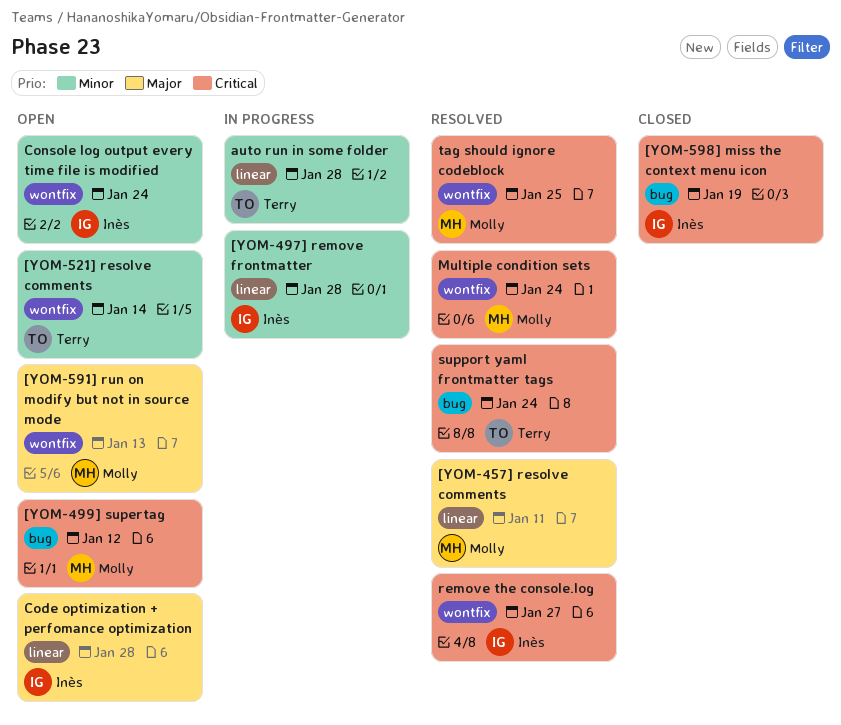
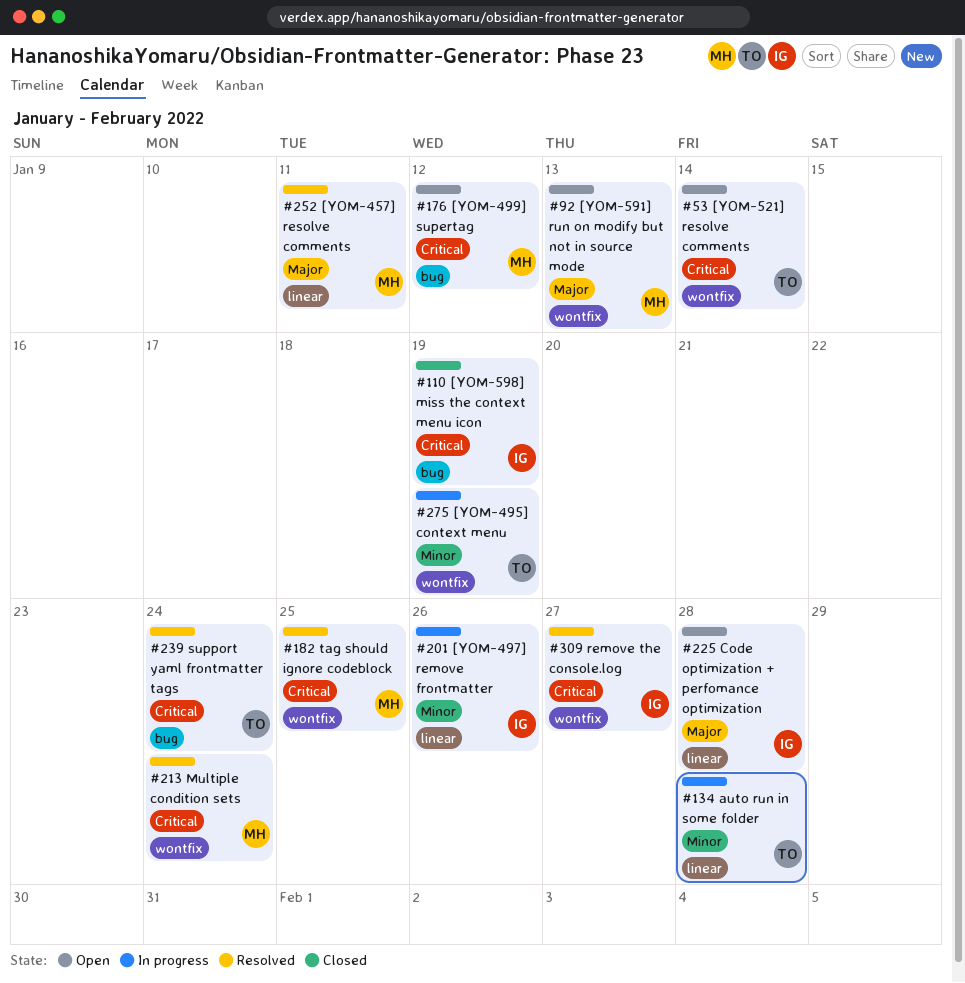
[YOM-495] context menu: none -> present
[YOM-497] remove frontmatter, due: Jan 28 -> Jan 26
[YOM-521] resolve comments, priority: Minor -> Critical
Console log output every time file is modified: present -> none

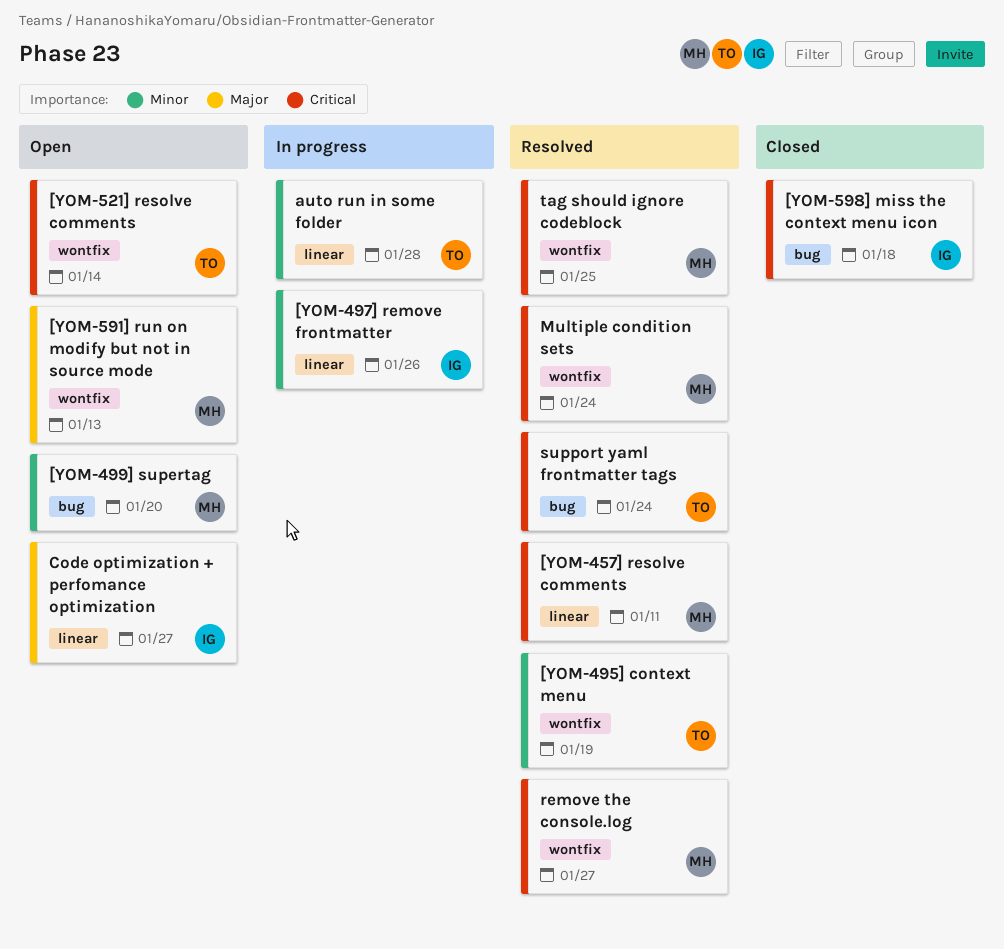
[YOM-457] resolve comments, priority: Major -> Critical
[YOM-495] context menu, status: In progress -> Resolved
[YOM-499] supertag, priority: Critical -> Minor
[YOM-499] supertag, due: Jan 12 -> Jan 20
[YOM-598] miss the context menu icon, due: Jan 19 -> Jan 18
Code optimization + perfomance optimization, due: Jan 28 -> Jan 27
remove the console.log, owner: IG -> MH

